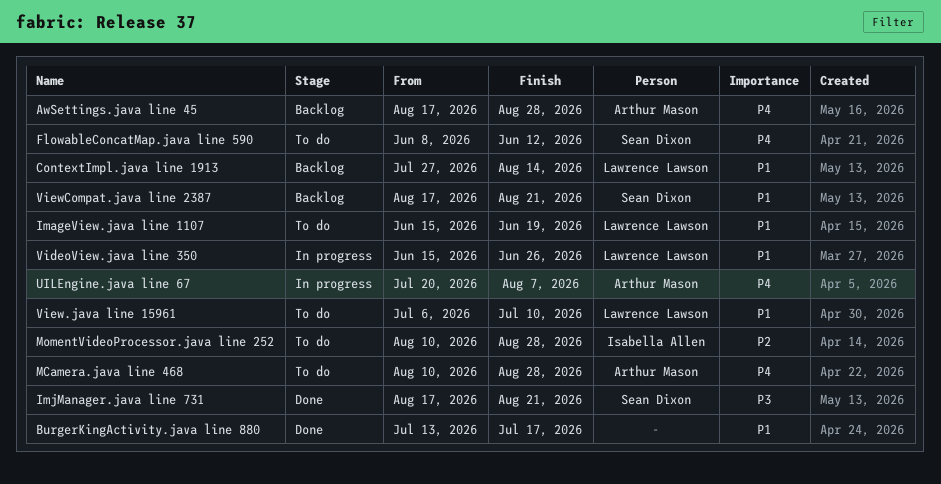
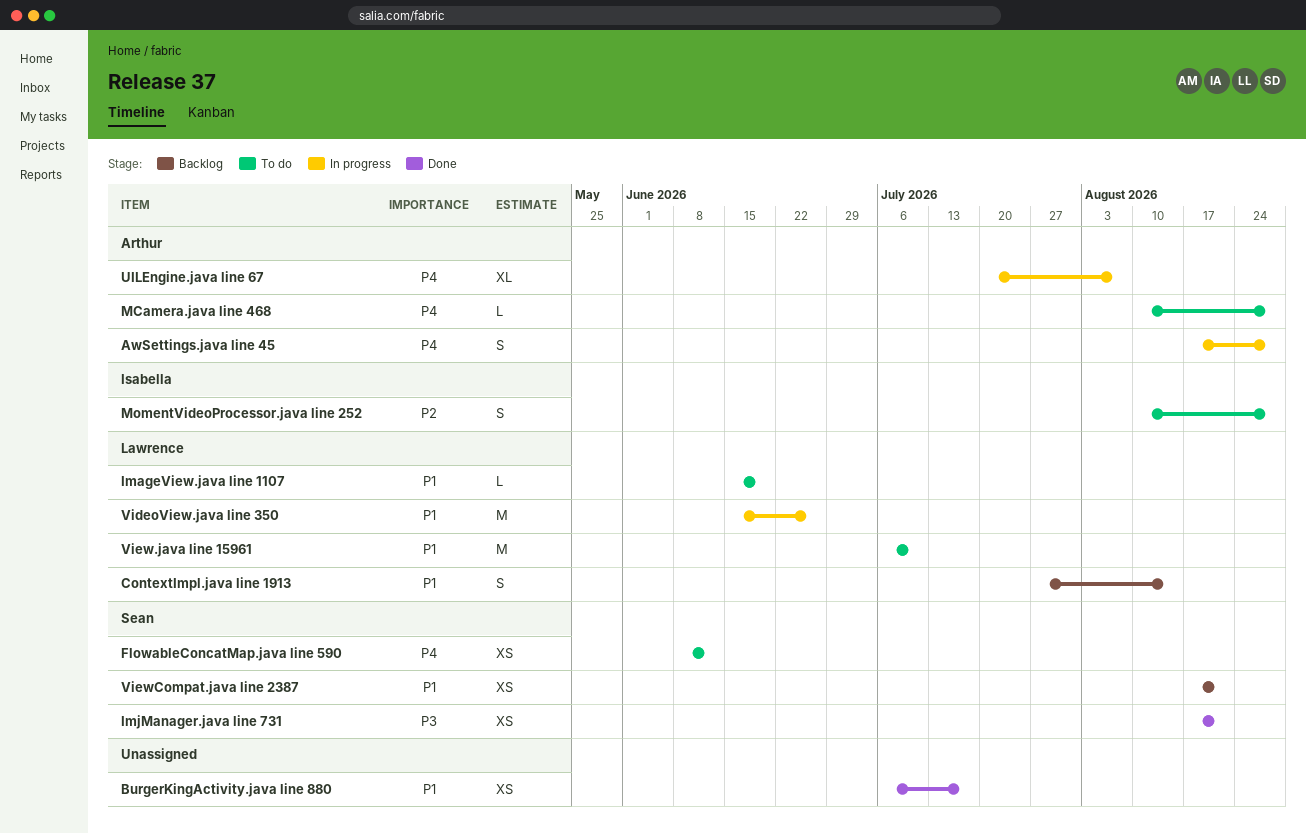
AwSettings.java line 45, status: Backlog -> In progress
BurgerKingActivity.java line 880, start: Jul 13 -> Jul 6

